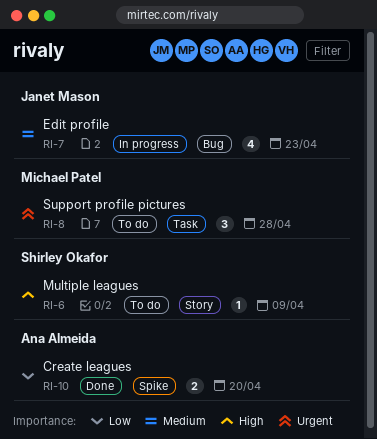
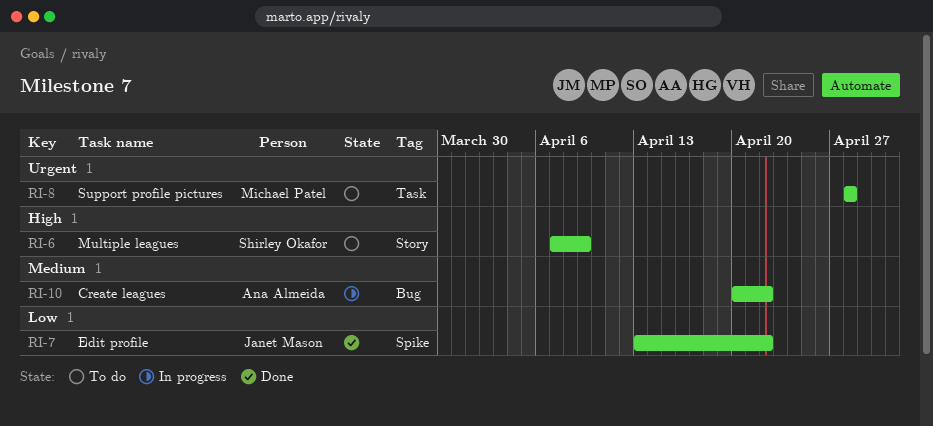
RI-7, status: In progress -> Done
RI-7, priority: Medium -> Low
RI-7, label: Bug -> Spike
RI-7, due: Apr 23 -> Apr 22
RI-10, status: Done -> In progress
RI-10, priority: Low -> Medium
RI-10, label: Spike -> Bug
RI-10, due: Apr 20 -> Apr 22

